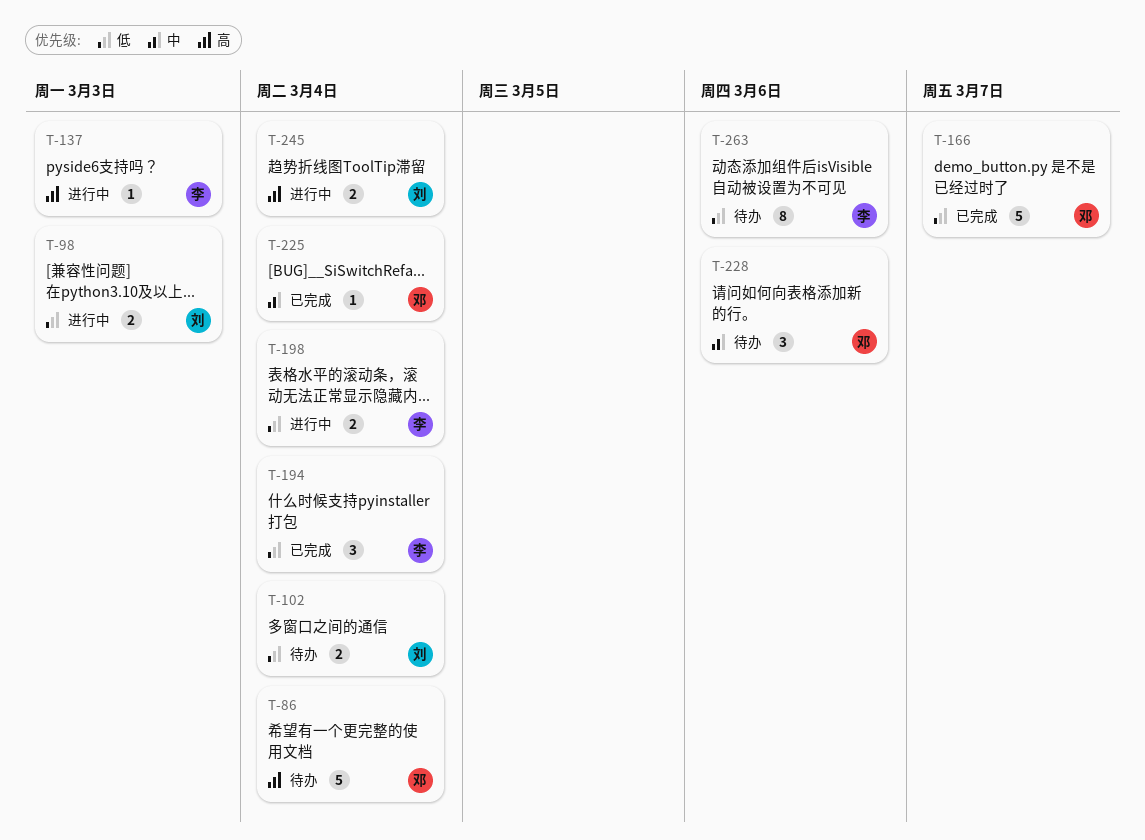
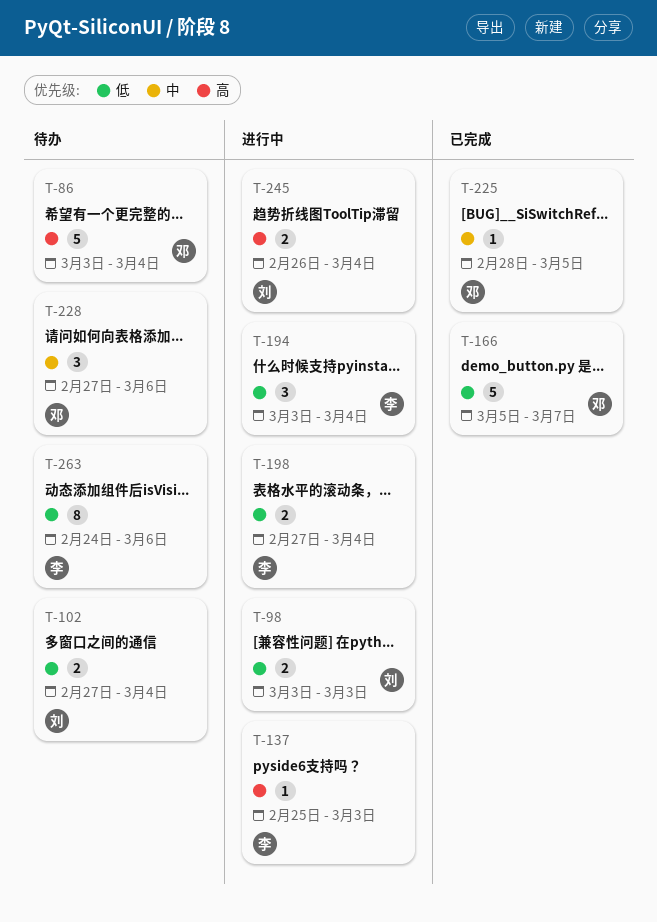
T-194, status: 已完成 -> 进行中
T-225, due: Mar 4 -> Mar 5

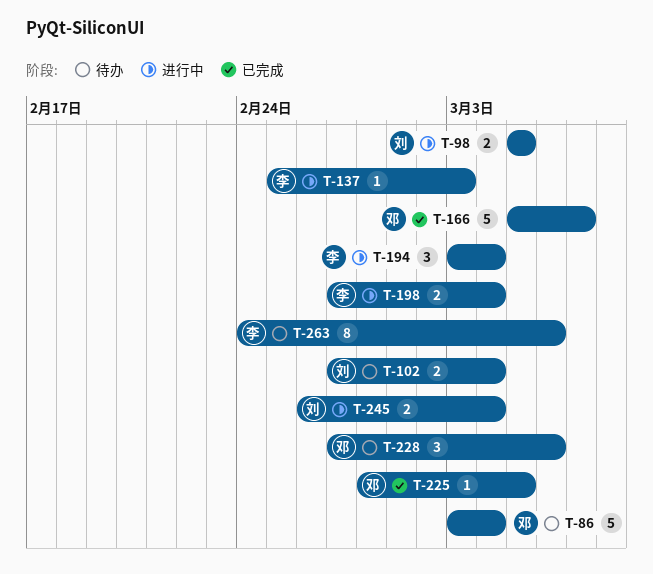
T-98, start: Mar 3 -> Mar 5
T-98, due: Mar 3 -> Mar 5

